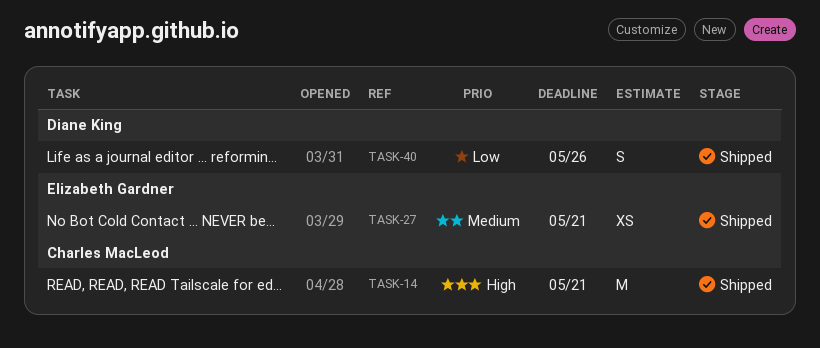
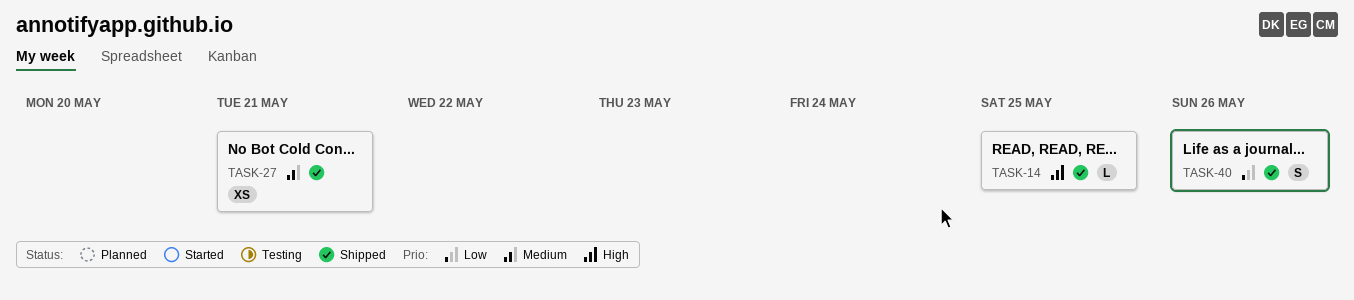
TASK-14, estimate: M -> L
TASK-14, due: May 21 -> May 25

